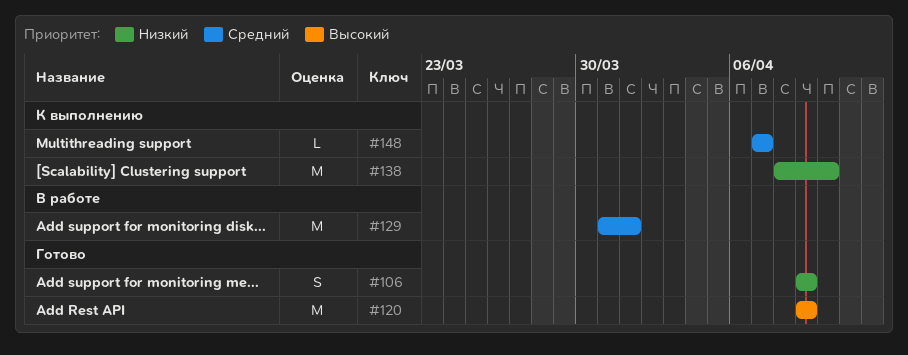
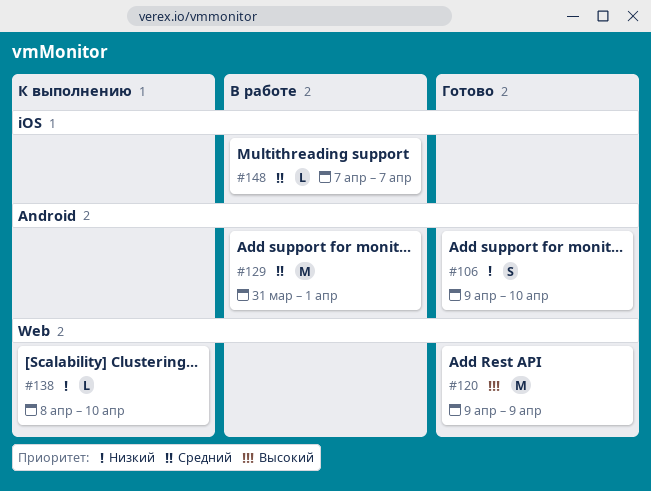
#106, due: Apr 9 -> Apr 10
#138, estimate: M -> L
#148, status: К выполнению -> В работе

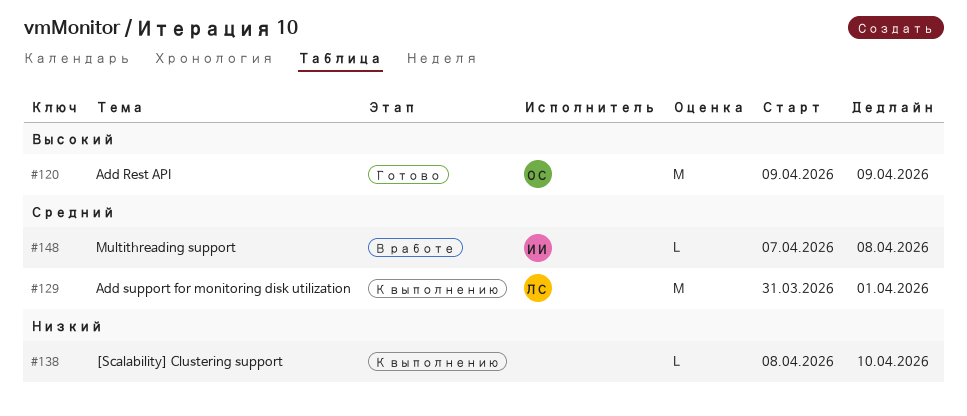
#106: present -> none
#129, status: В работе -> К выполнению
#148, due: Apr 7 -> Apr 8

